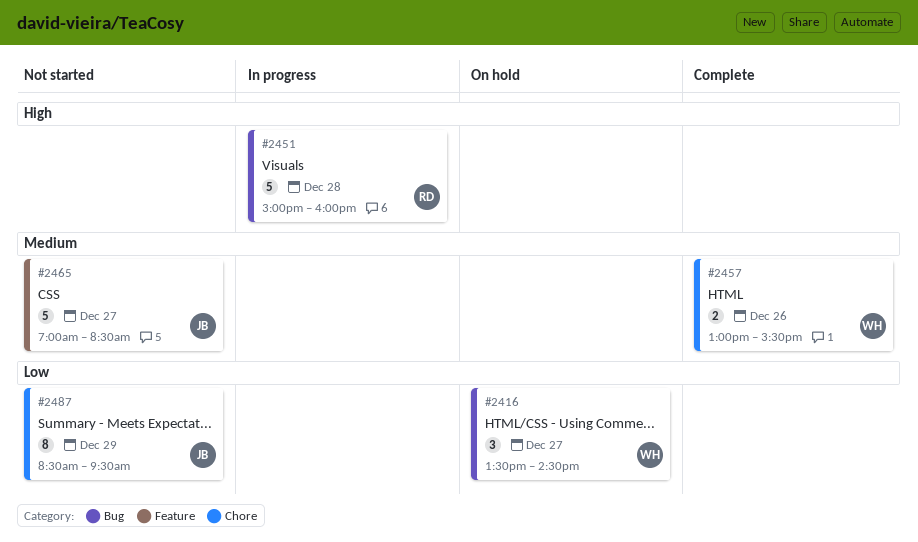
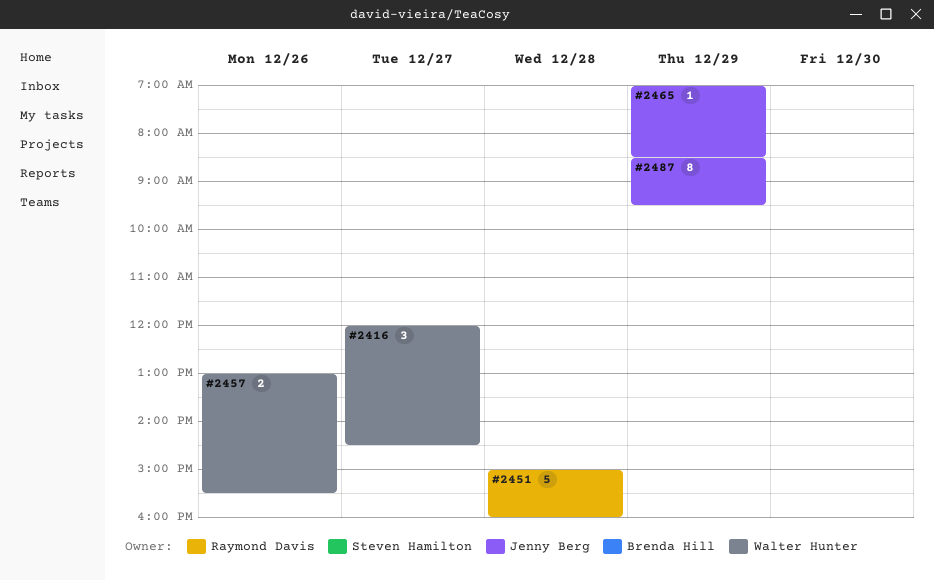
#2416, begins: 13:30 -> 12:00
#2465, estimate: 5 -> 1
#2465, day: Dec 27 -> Dec 29

